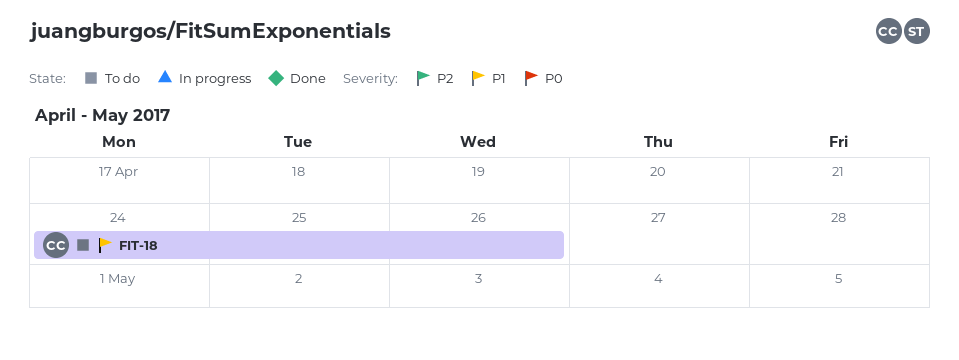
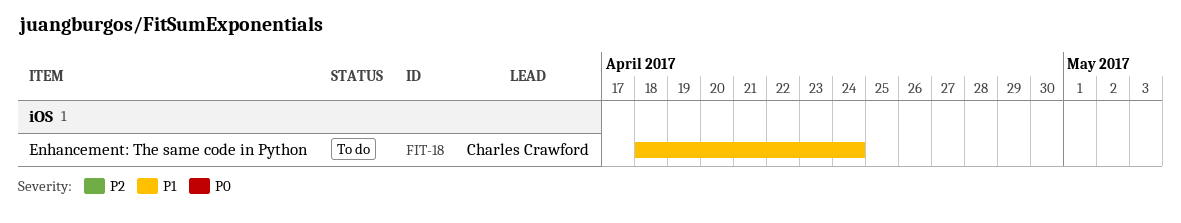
FIT-18, start: Apr 24 -> Apr 18
FIT-18, due: Apr 26 -> Apr 24

